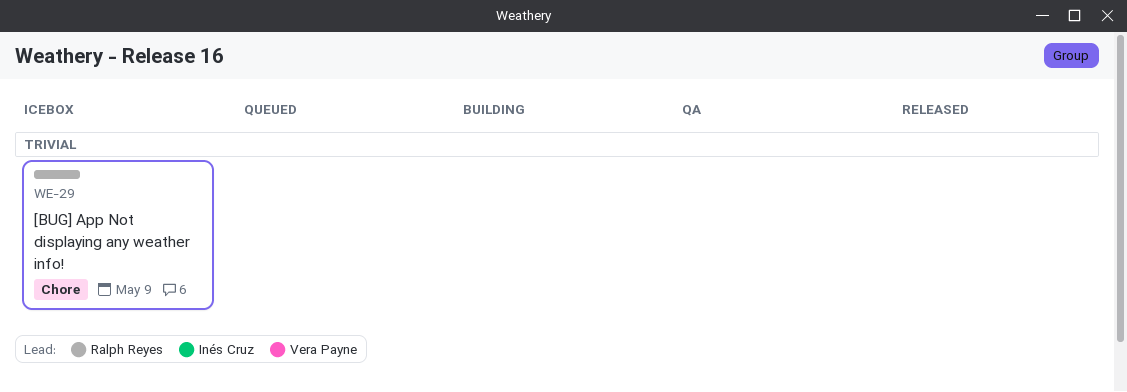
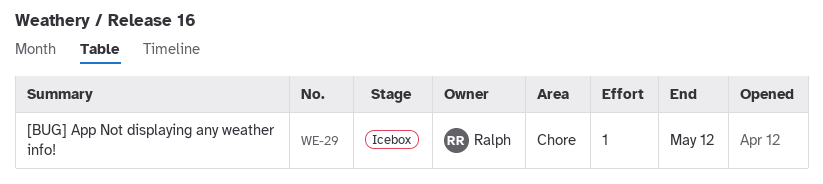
WE-29, due: May 9 -> May 12

